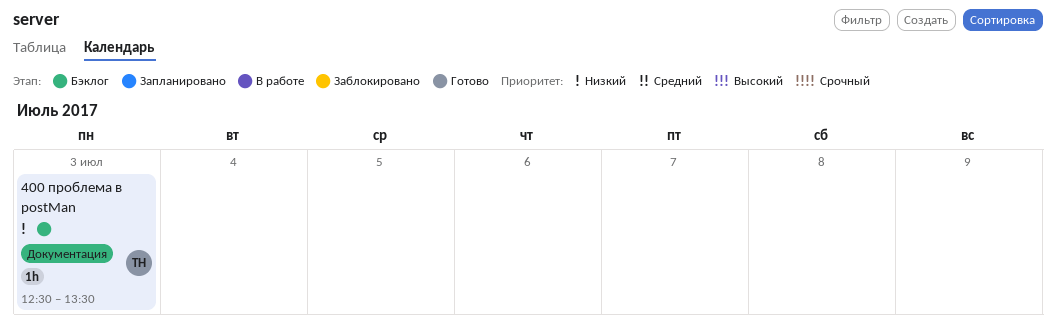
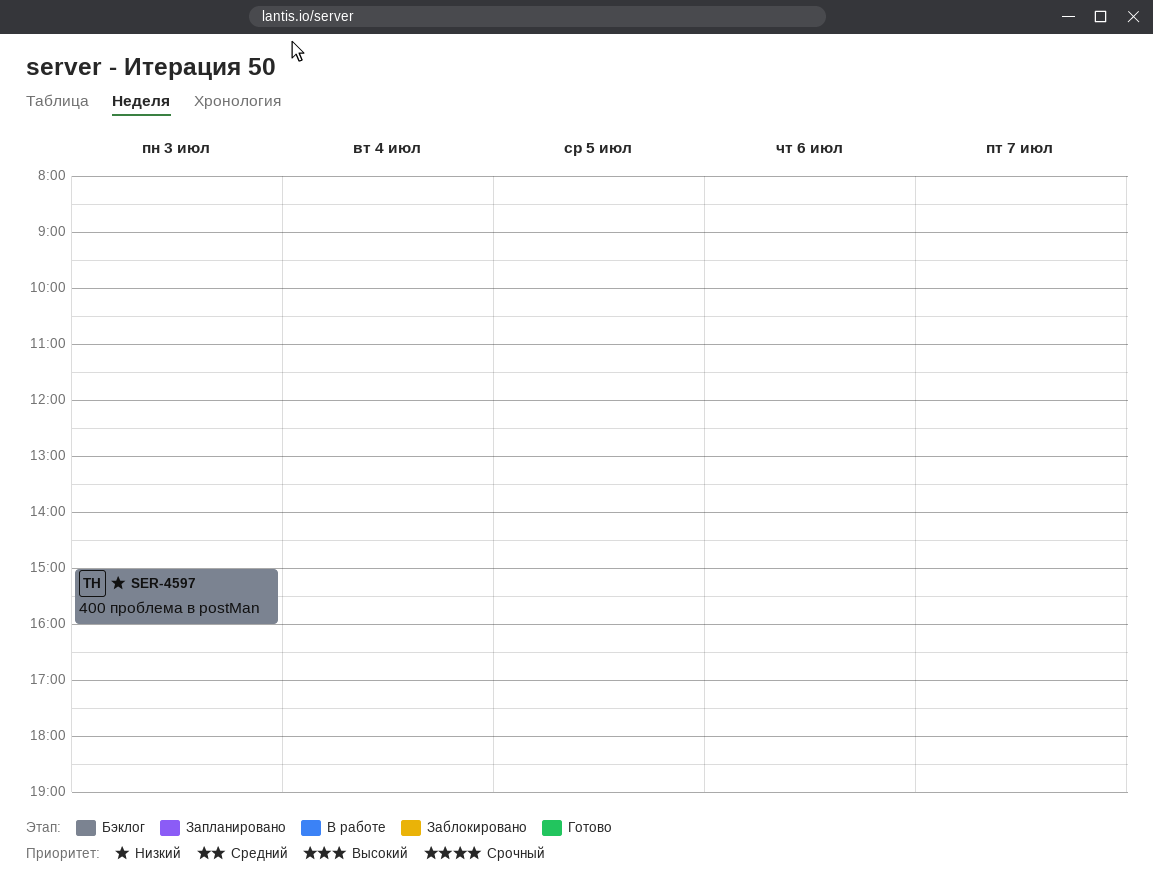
400 проблема в postMan, begins: 12:30 -> 15:00
400 проблема в postMan, ends: 13:30 -> 16:00

